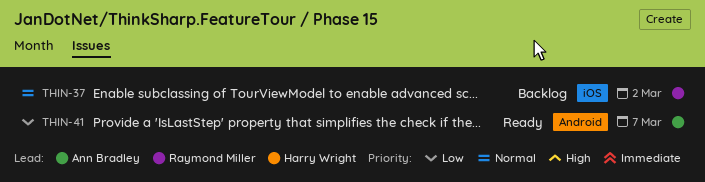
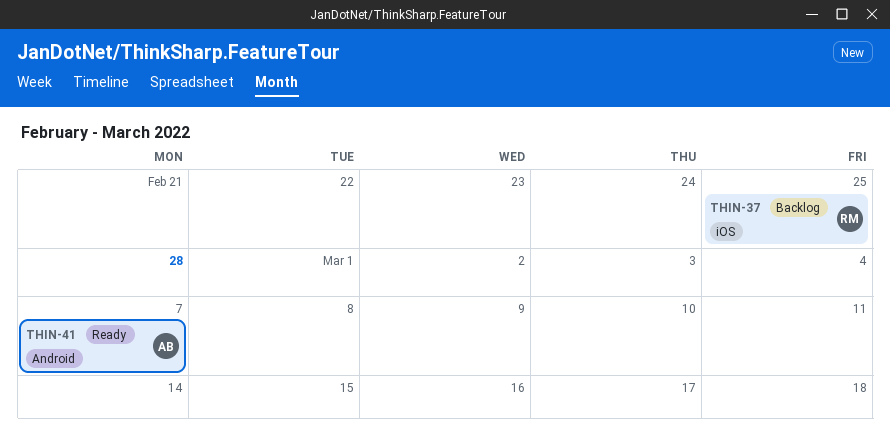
THIN-37, due: Mar 2 -> Feb 25

